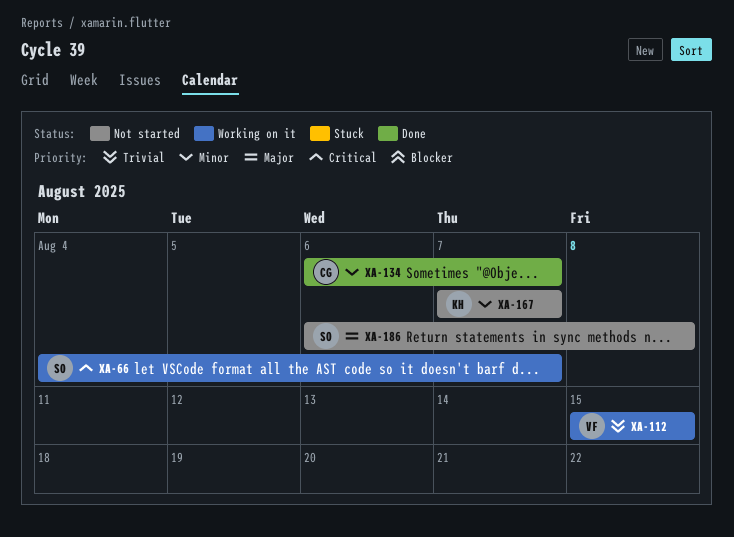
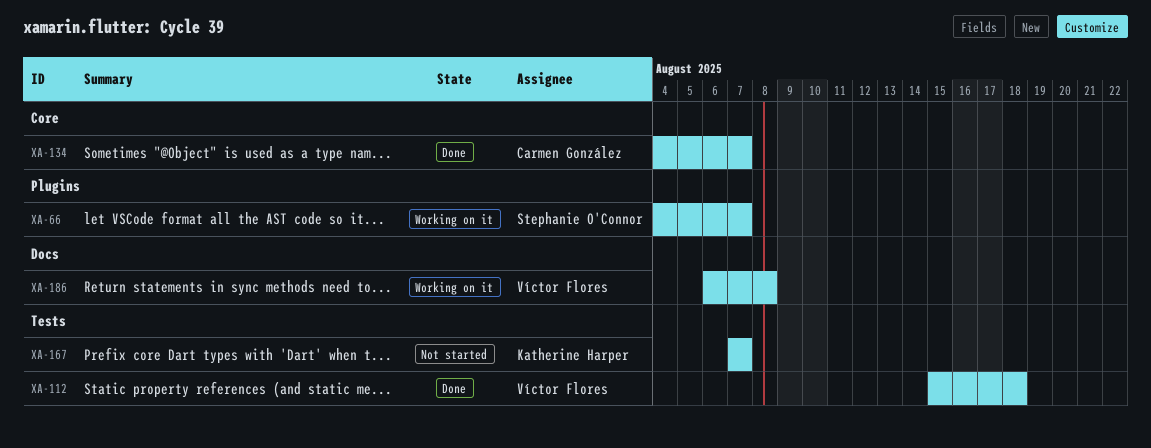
XA-112, status: Working on it -> Done
XA-112, due: Aug 15 -> Aug 18
XA-134, start: Aug 6 -> Aug 4
XA-186, status: Not started -> Working on it
XA-186, owner: Stephanie O'Connor -> Víctor Flores

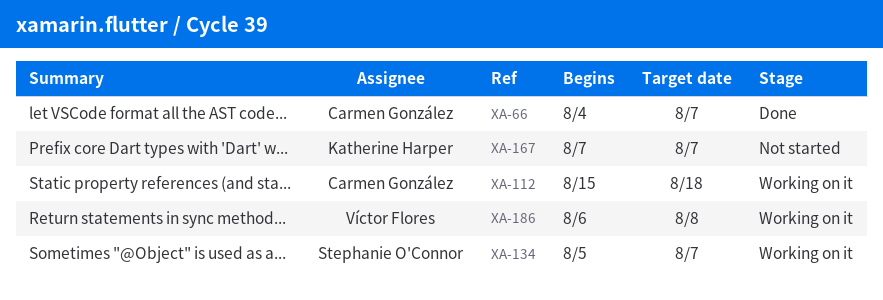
XA-66, status: Working on it -> Done
XA-66, owner: Stephanie O'Connor -> Carmen González
XA-112, status: Done -> Working on it
XA-112, owner: Víctor Flores -> Carmen González
XA-134, status: Done -> Working on it
XA-134, owner: Carmen González -> Stephanie O'Connor
XA-134, start: Aug 4 -> Aug 5

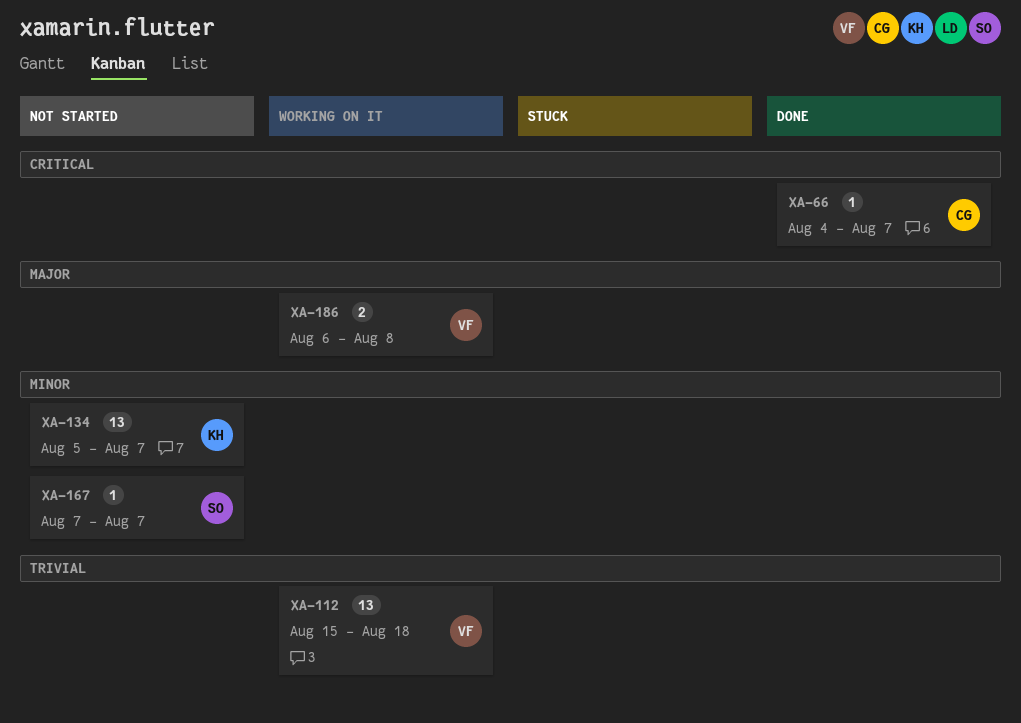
XA-112, owner: Carmen González -> Víctor Flores
XA-134, status: Working on it -> Not started
XA-134, owner: Stephanie O'Connor -> Katherine Harper
XA-167, owner: Katherine Harper -> Stephanie O'Connor

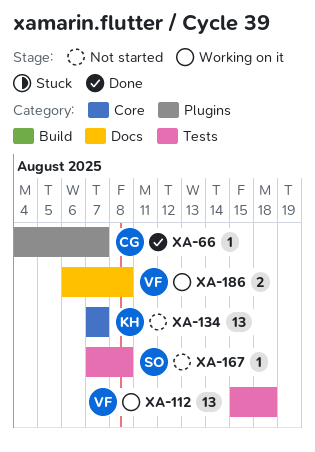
XA-134, start: Aug 5 -> Aug 7
XA-167, due: Aug 7 -> Aug 8

